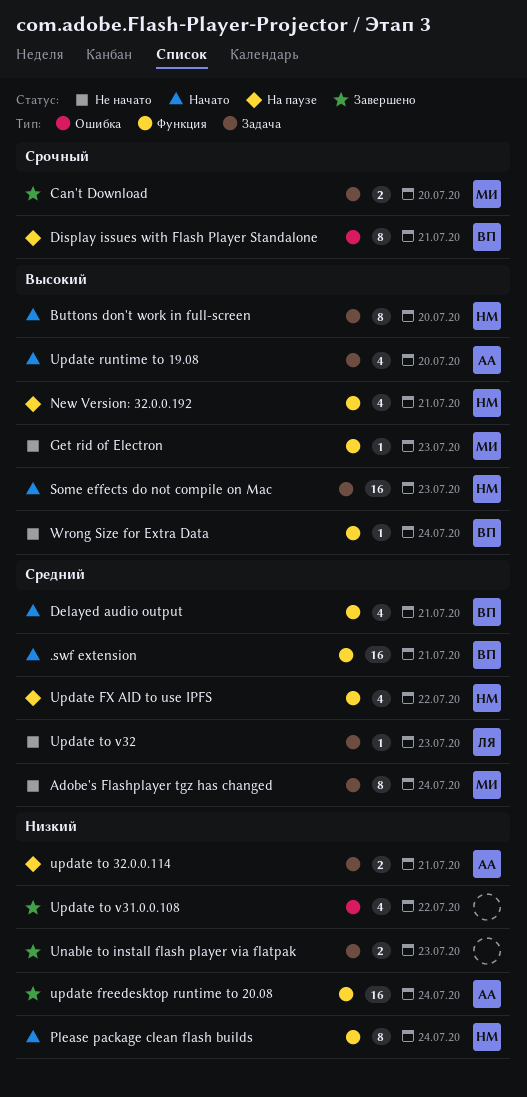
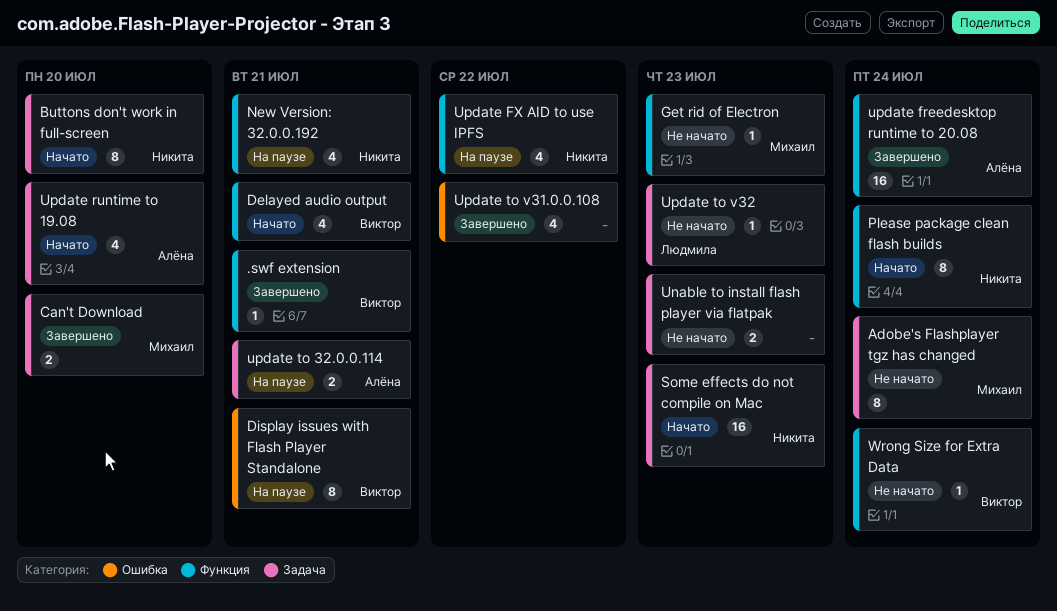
.swf extension, status: Начато -> Завершено
.swf extension, estimate: 16 -> 1
Unable to install flash player via flatpak, status: Завершено -> Не начато

